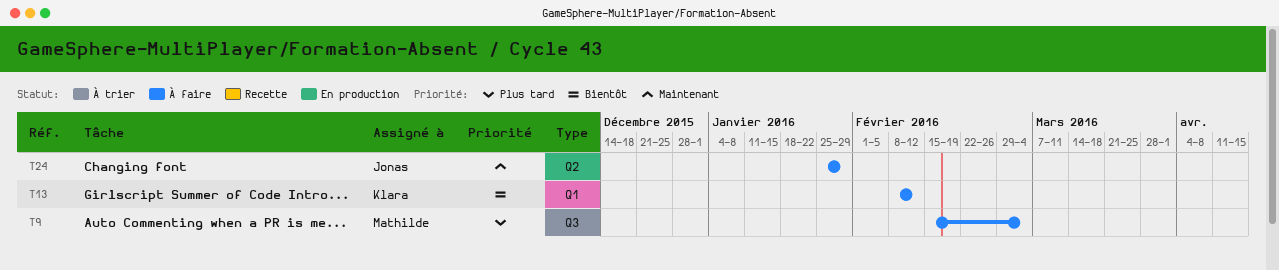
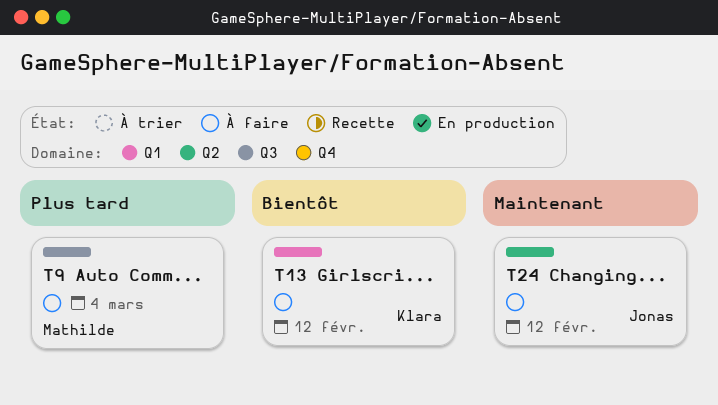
T24, due: Jan 29 -> Feb 12

